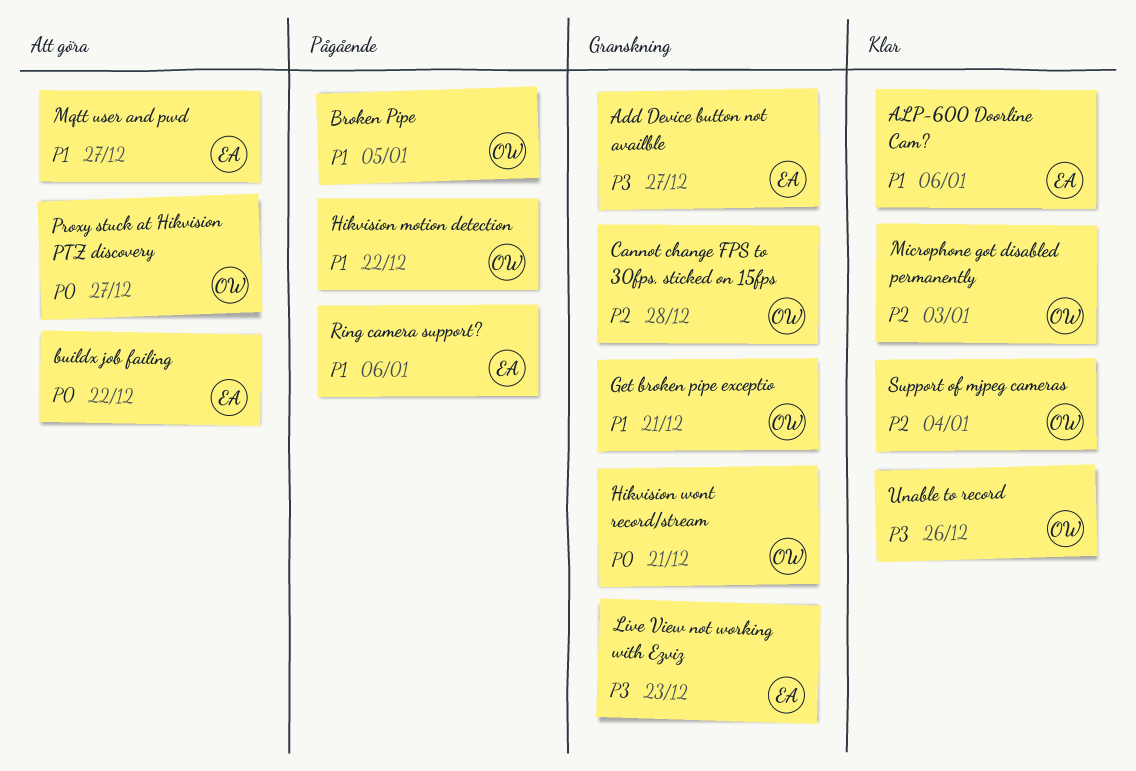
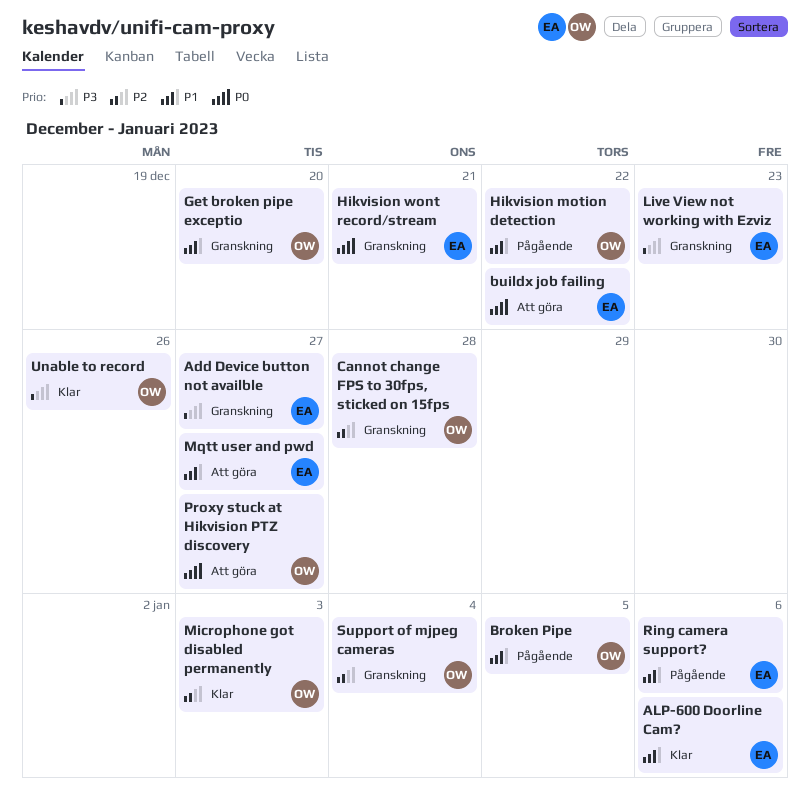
Get broken pipe exceptio, due: Dec 21 -> Dec 20
Hikvision wont record/stream, owner: OW -> EA
Support of mjpeg cameras, status: Klar -> Granskning

